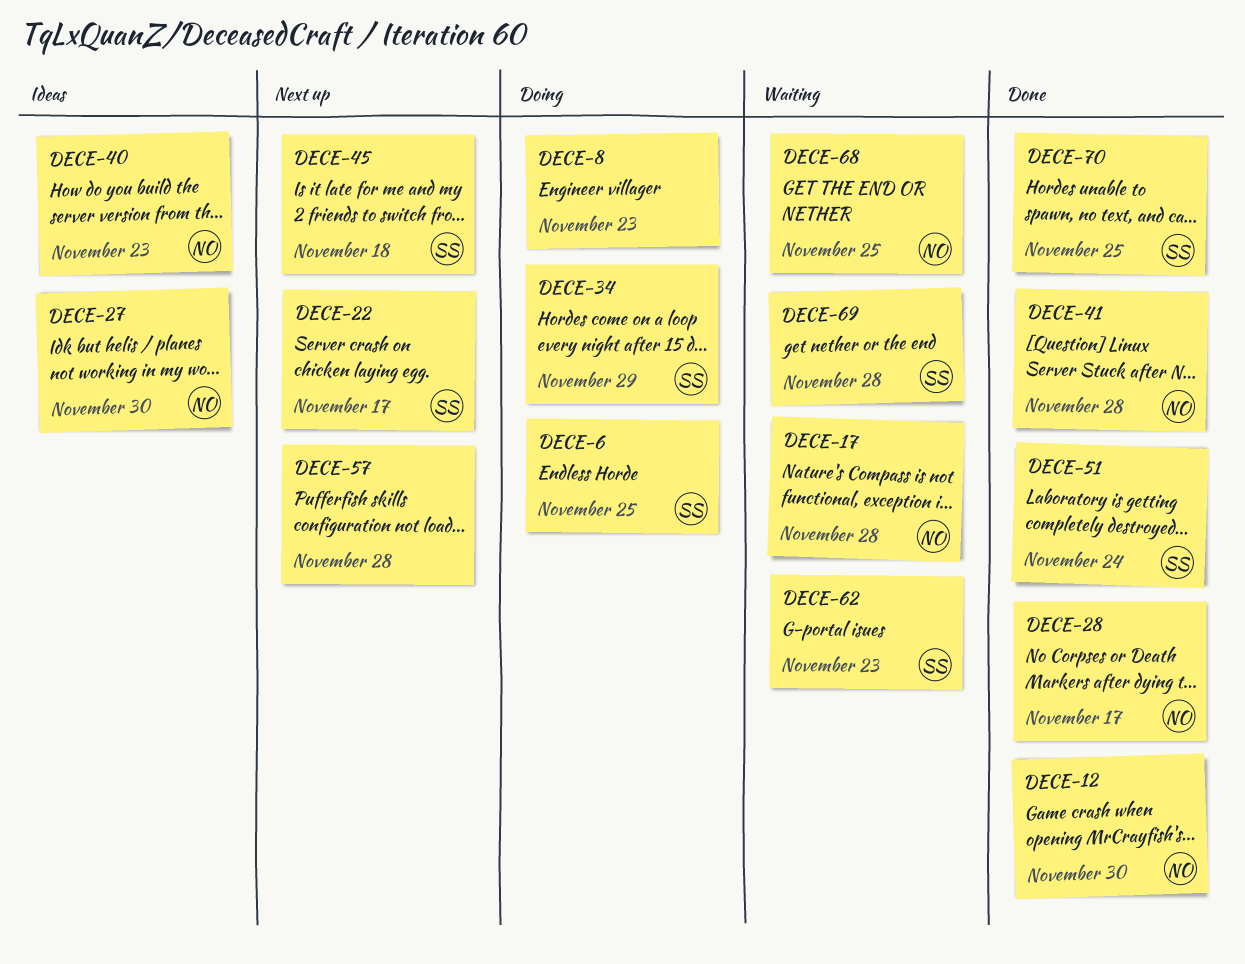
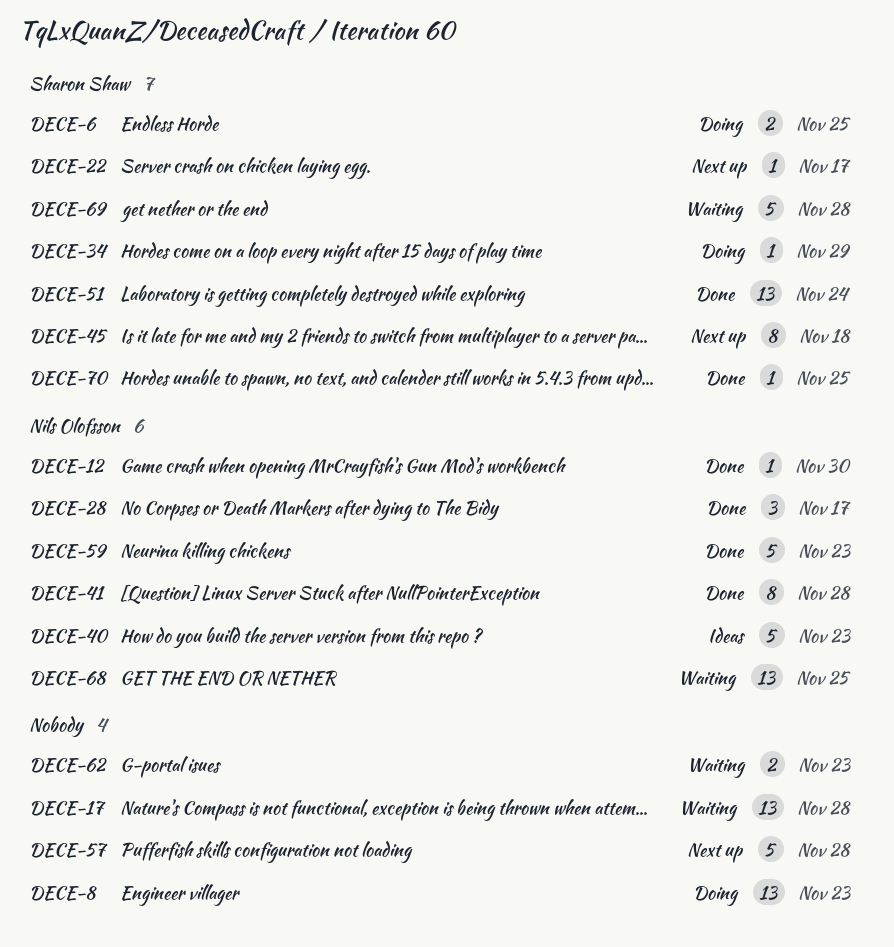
DECE-17, owner: Nils Olofsson -> none
DECE-27: present -> none
DECE-59: none -> present
DECE-62, owner: Sharon Shaw -> none

